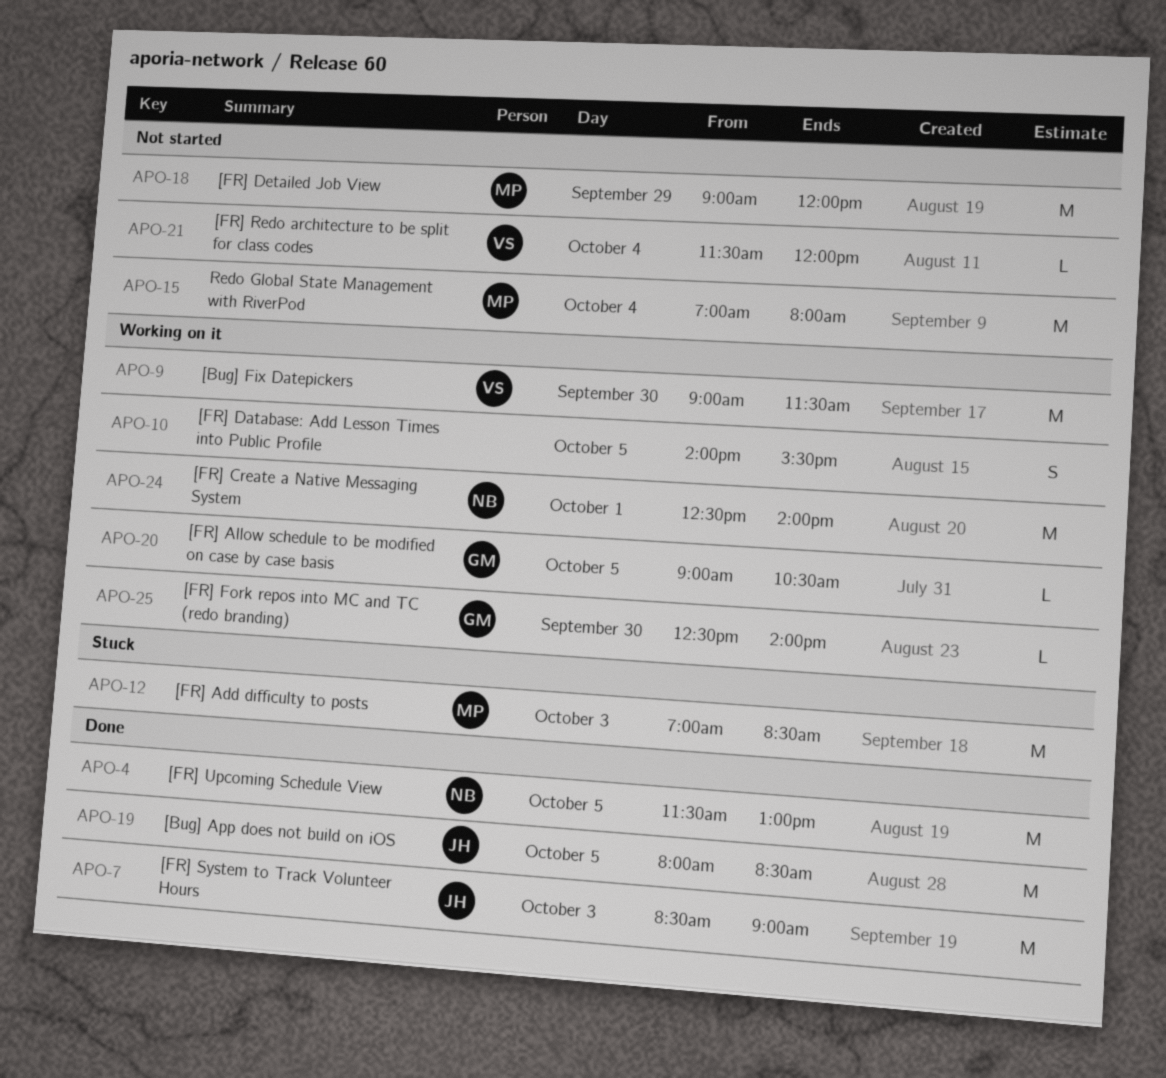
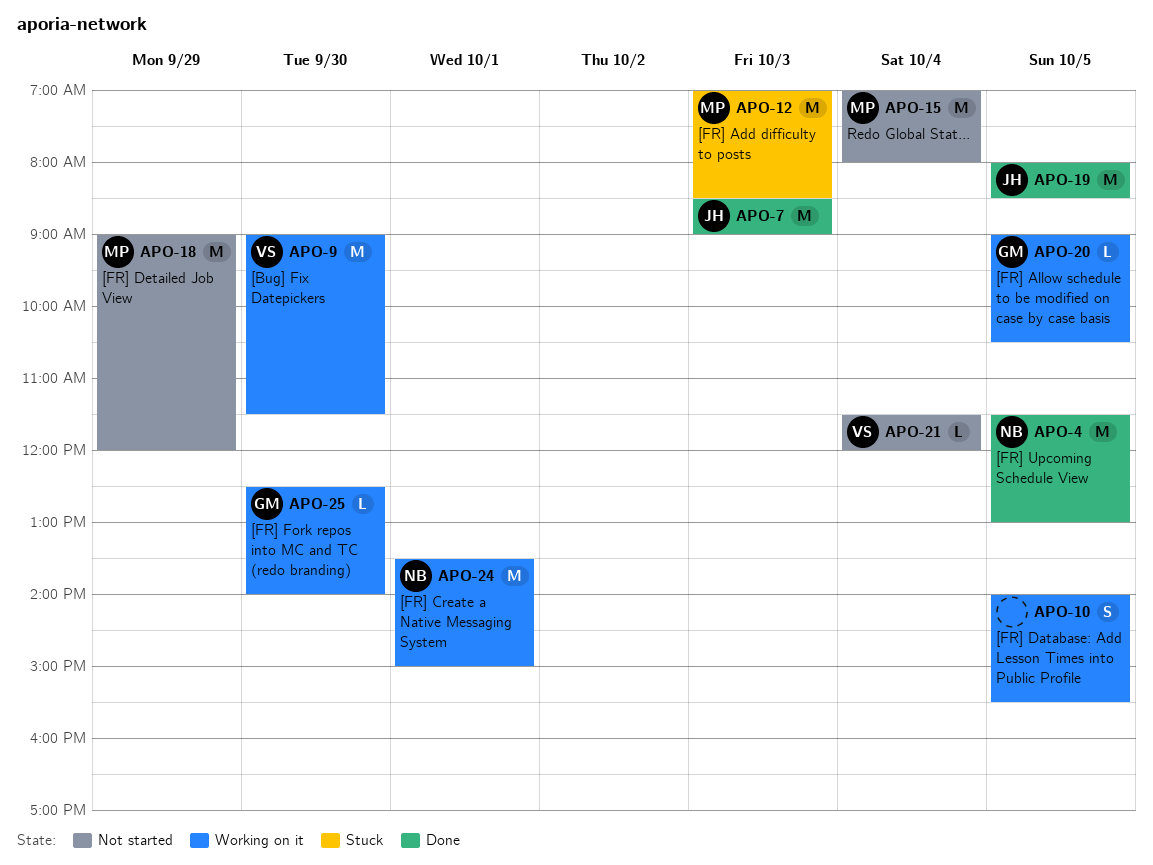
APO-24, begins: 12:30 -> 13:30
APO-24, ends: 14:00 -> 15:00

